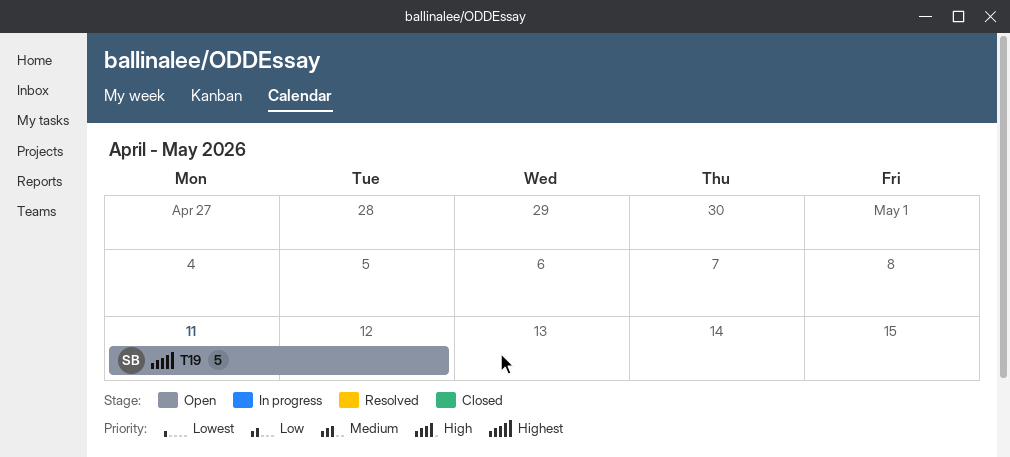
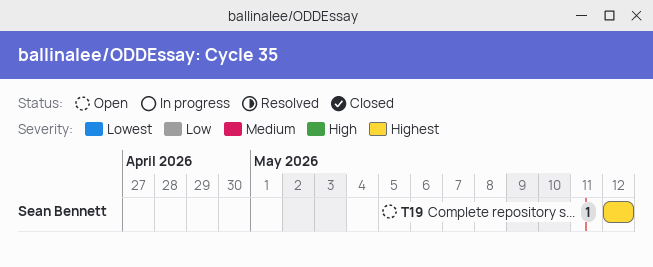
T19, estimate: 5 -> 1
T19, start: May 11 -> May 12

